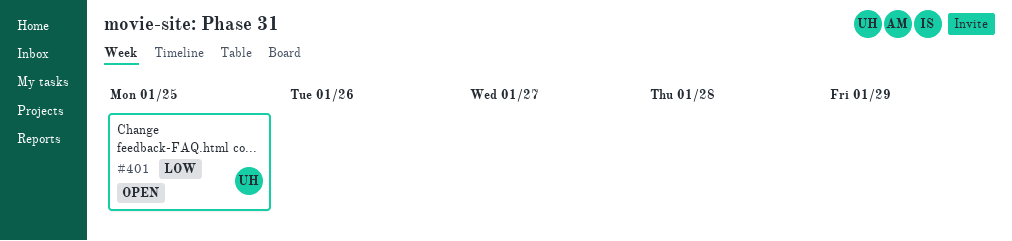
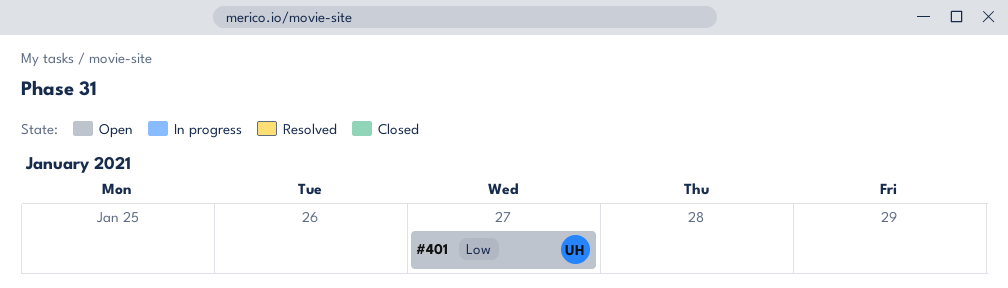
#401, due: Jan 25 -> Jan 27

